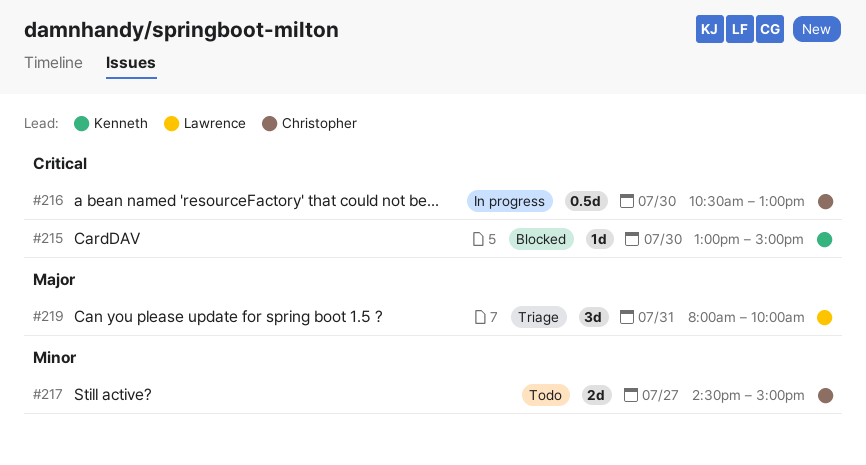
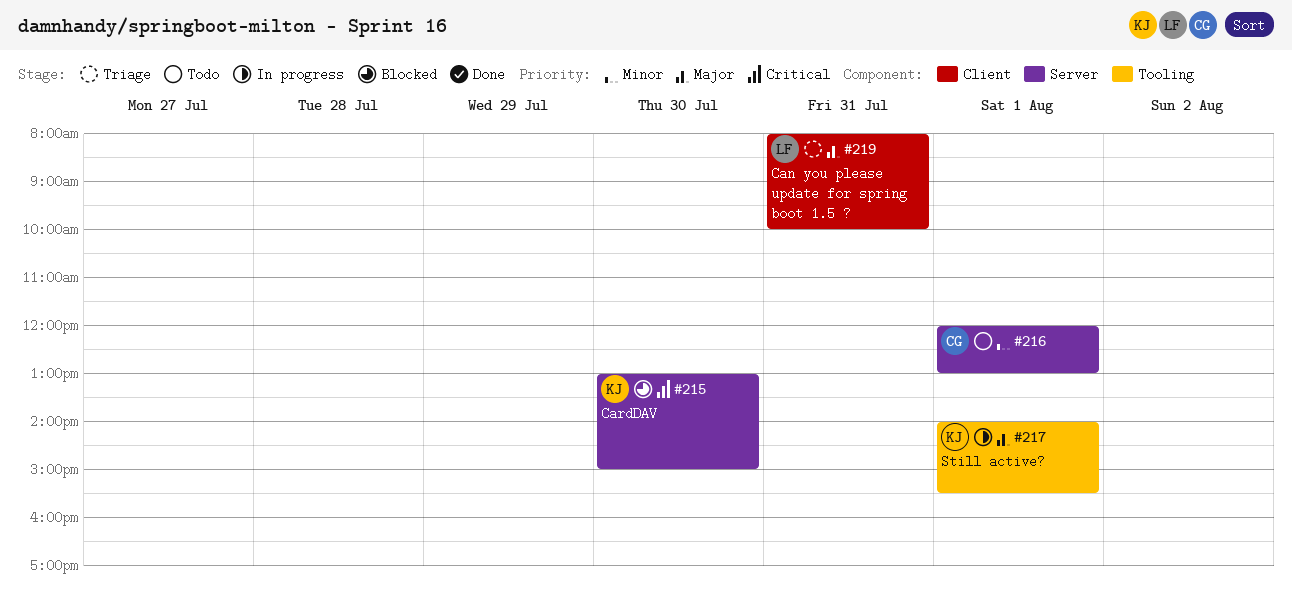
#216, status: In progress -> Todo
#216, priority: Critical -> Minor
#216, day: Jul 30 -> Aug 1
#216, begins: 10:30 -> 12:00
#217, status: Todo -> In progress
#217, owner: Christopher -> Kenneth
#217, priority: Minor -> Major
#217, day: Jul 27 -> Aug 1
#217, begins: 14:30 -> 14:00
#217, ends: 15:00 -> 15:30

